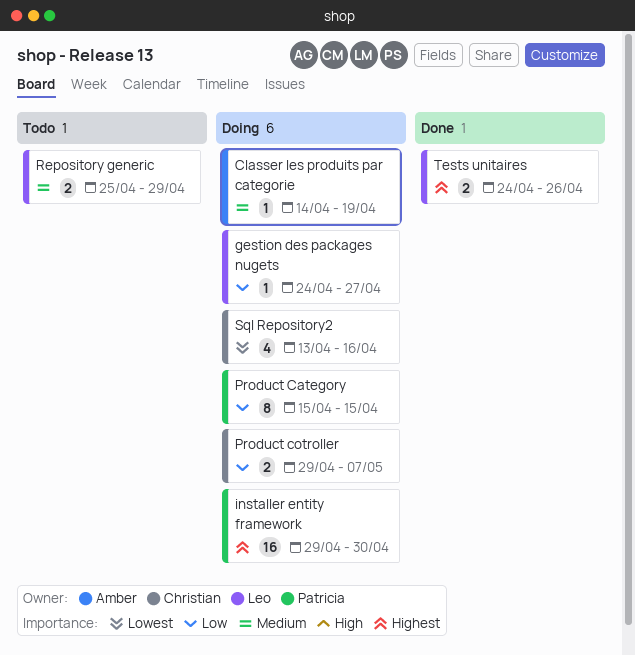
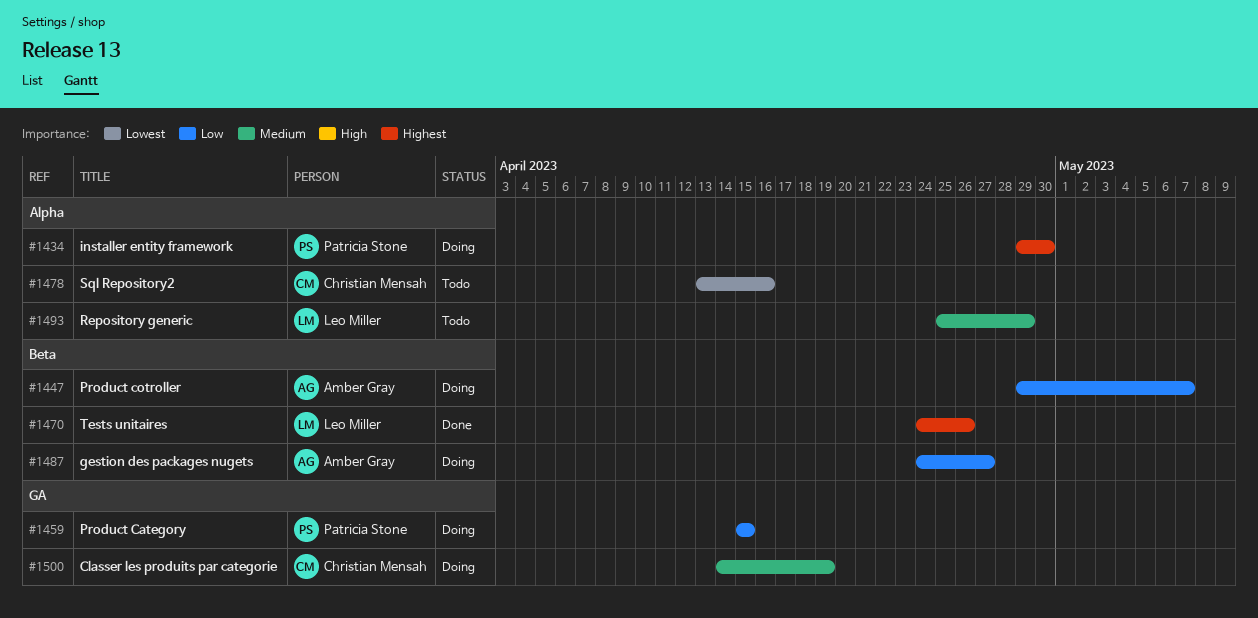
Classer les produits par categorie, owner: Amber Gray -> Christian Mensah
gestion des packages nugets, owner: Leo Miller -> Amber Gray
Product cotroller, owner: Christian Mensah -> Amber Gray
Sql Repository2, status: Doing -> Todo

